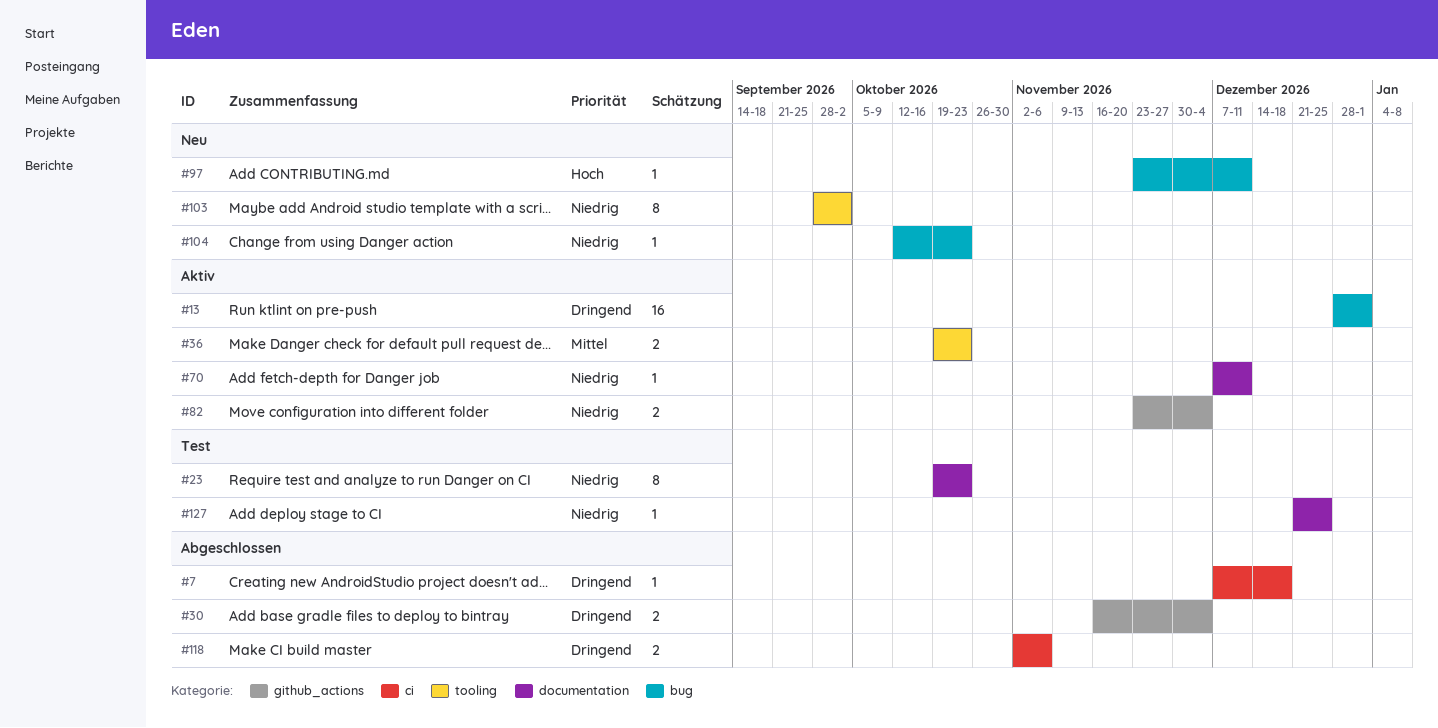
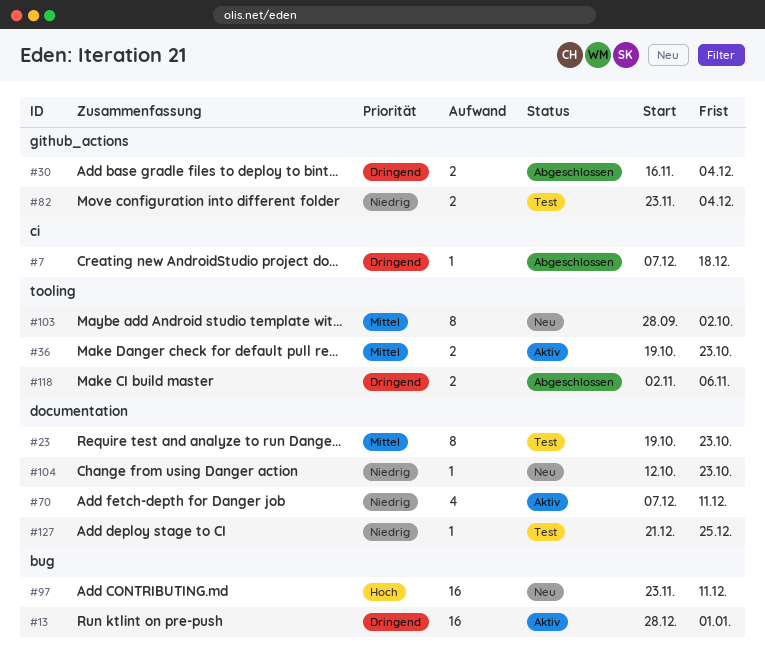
#23, priority: Niedrig -> Mittel
#70, estimate: 1 -> 4
#82, status: Aktiv -> Test
#97, estimate: 1 -> 16
#103, priority: Niedrig -> Mittel
#104, label: bug -> documentation
#118, label: ci -> tooling

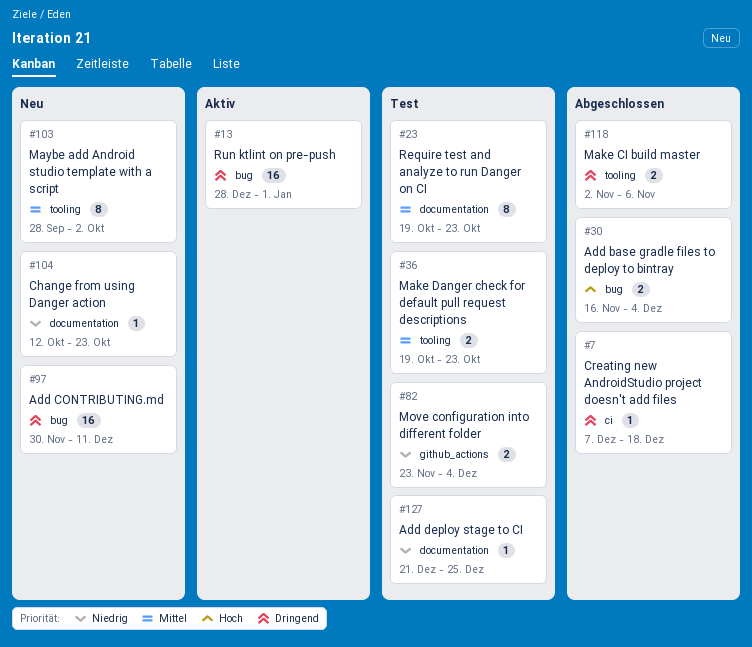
#30, priority: Dringend -> Hoch
#30, label: github_actions -> bug
#36, status: Aktiv -> Test
#70: present -> none
#97, priority: Hoch -> Dringend
#97, start: Nov 23 -> Nov 30

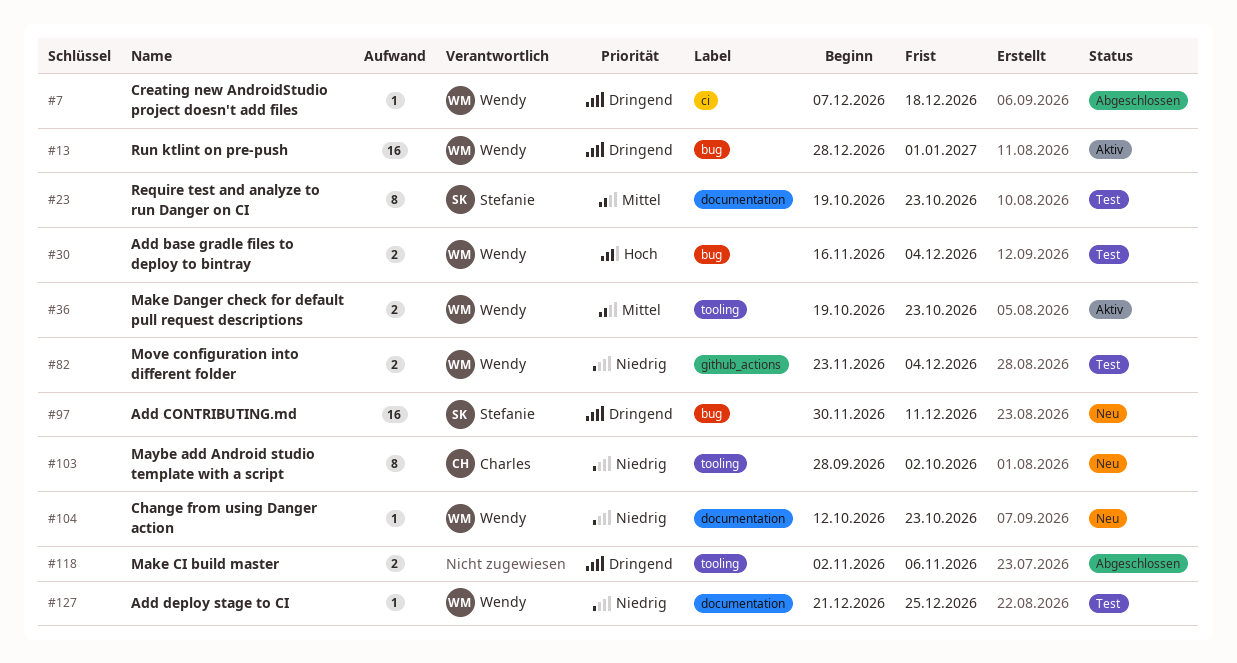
#30, status: Abgeschlossen -> Test
#36, status: Test -> Aktiv
#103, priority: Mittel -> Niedrig

